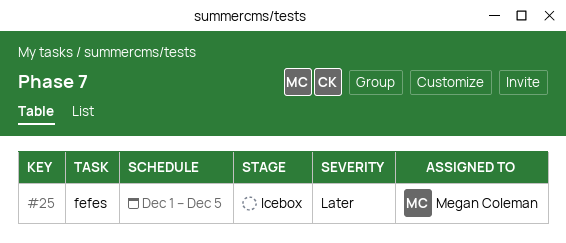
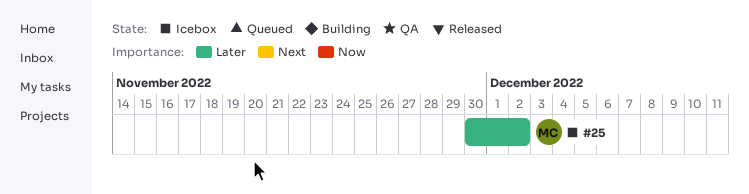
#25, start: Dec 1 -> Nov 30
#25, due: Dec 5 -> Dec 2

